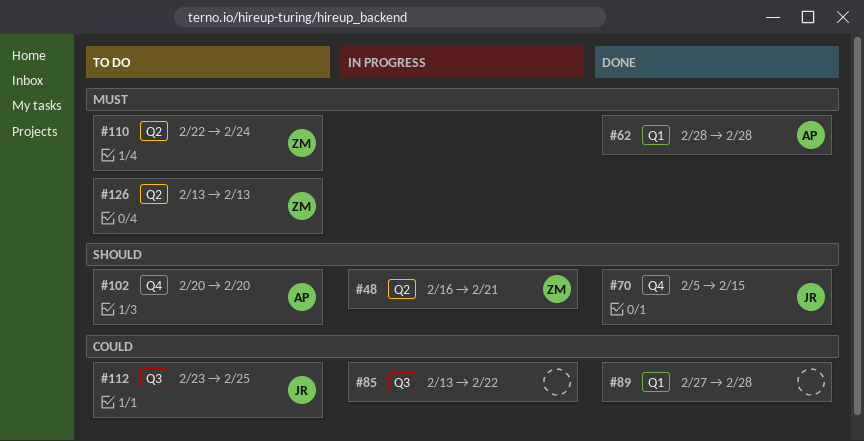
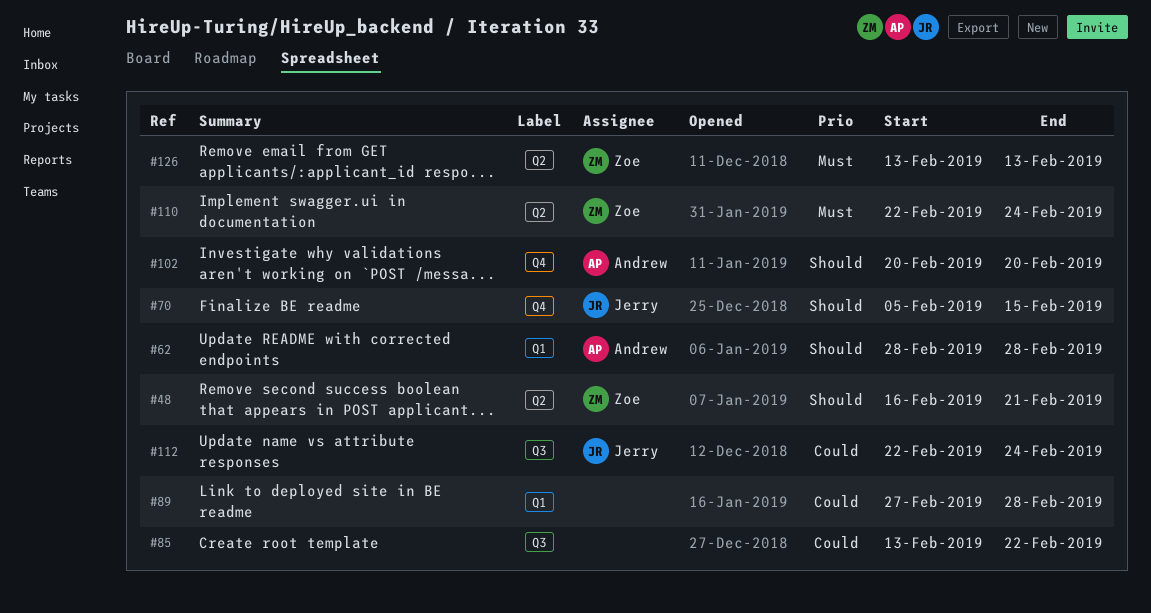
#62, priority: Must -> Should
#112, start: Feb 23 -> Feb 22
#112, due: Feb 25 -> Feb 24

